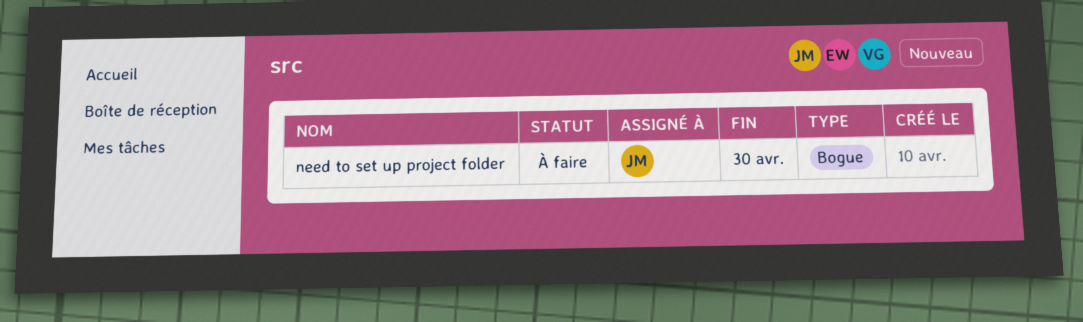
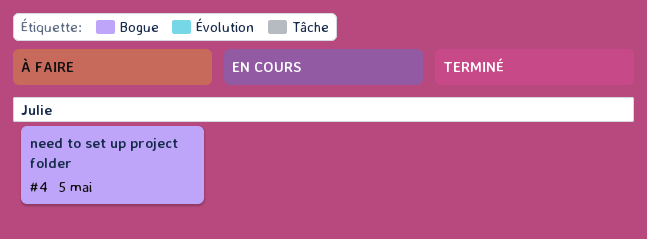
need to set up project folder, due: Apr 30 -> May 5

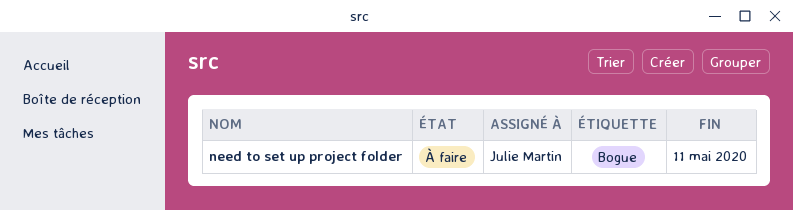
need to set up project folder, due: May 5 -> May 11

